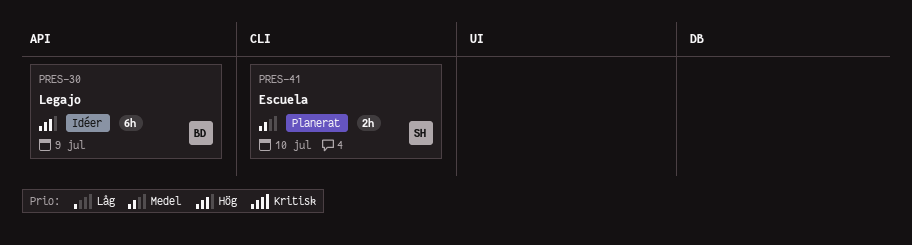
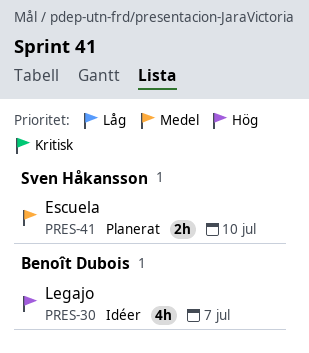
PRES-30, estimate: 6h -> 4h
PRES-30, due: Jul 9 -> Jul 7

